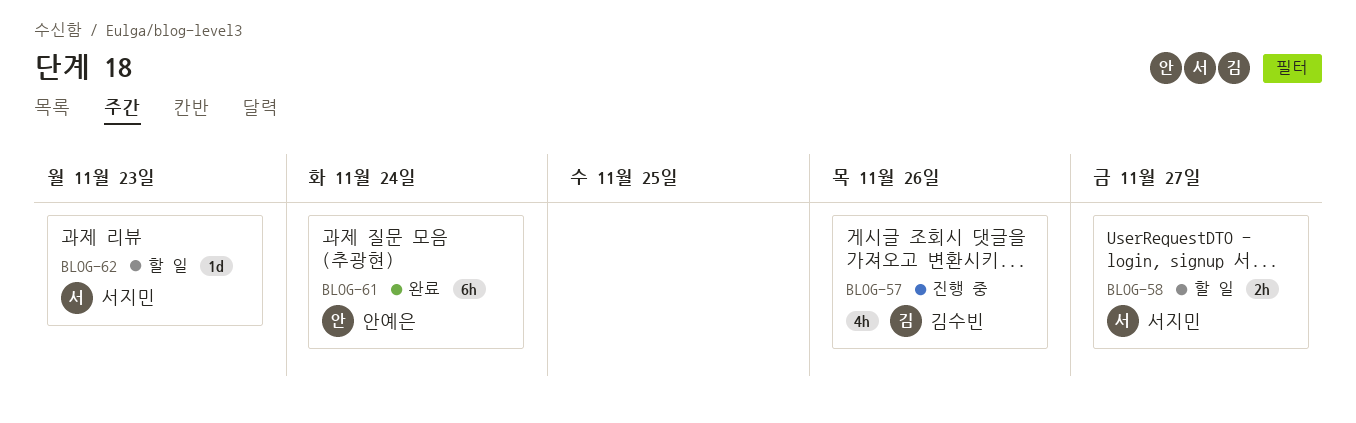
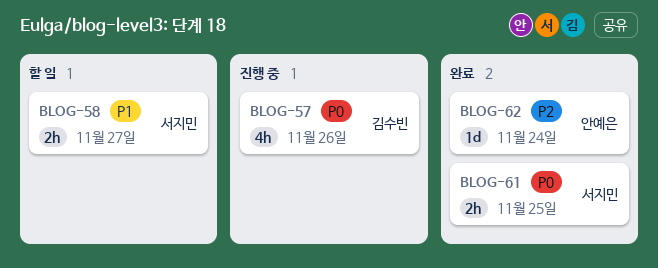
BLOG-61, owner: 안예은 -> 서지민
BLOG-61, estimate: 6h -> 2h
BLOG-61, due: Nov 24 -> Nov 25
BLOG-62, status: 할 일 -> 완료
BLOG-62, owner: 서지민 -> 안예은
BLOG-62, due: Nov 23 -> Nov 24

